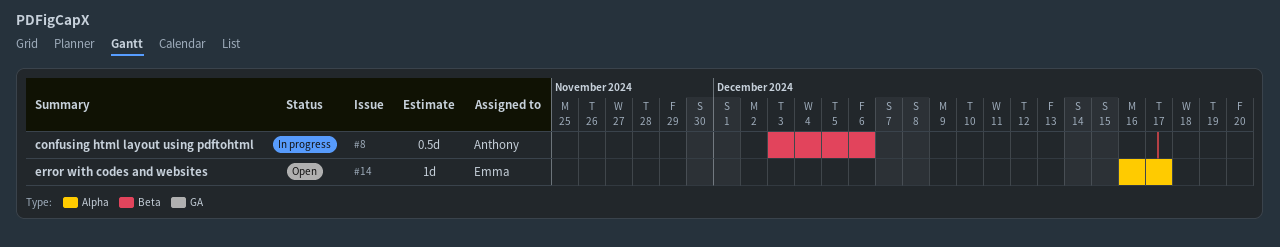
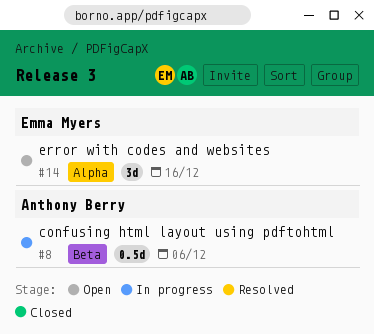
#14, estimate: 1d -> 3d
#14, due: Dec 17 -> Dec 16

